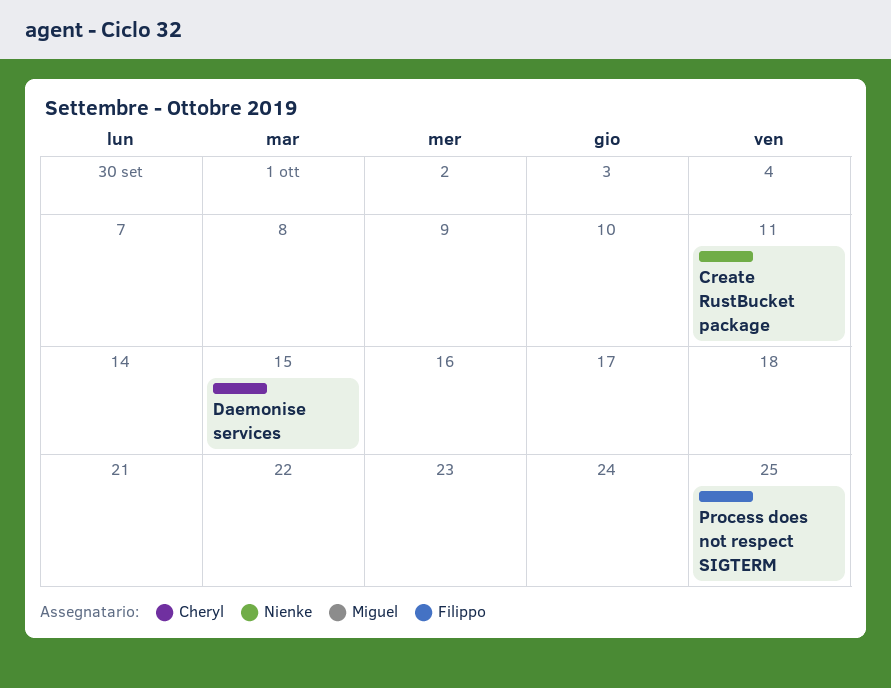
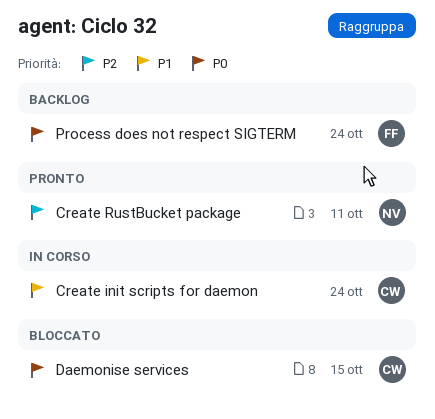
Create init scripts for daemon: none -> present
Process does not respect SIGTERM, due: Oct 25 -> Oct 24

